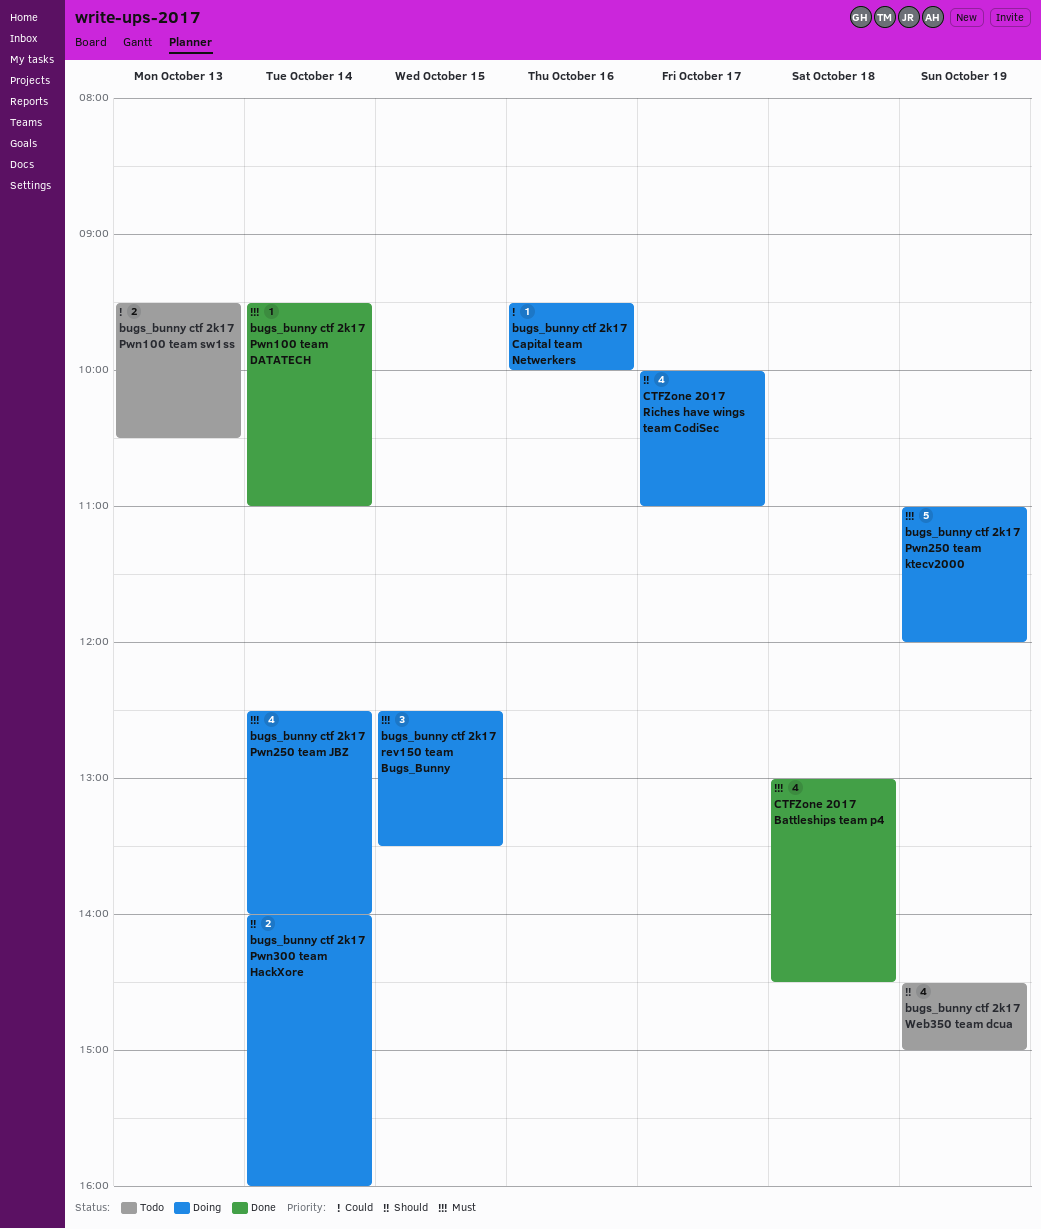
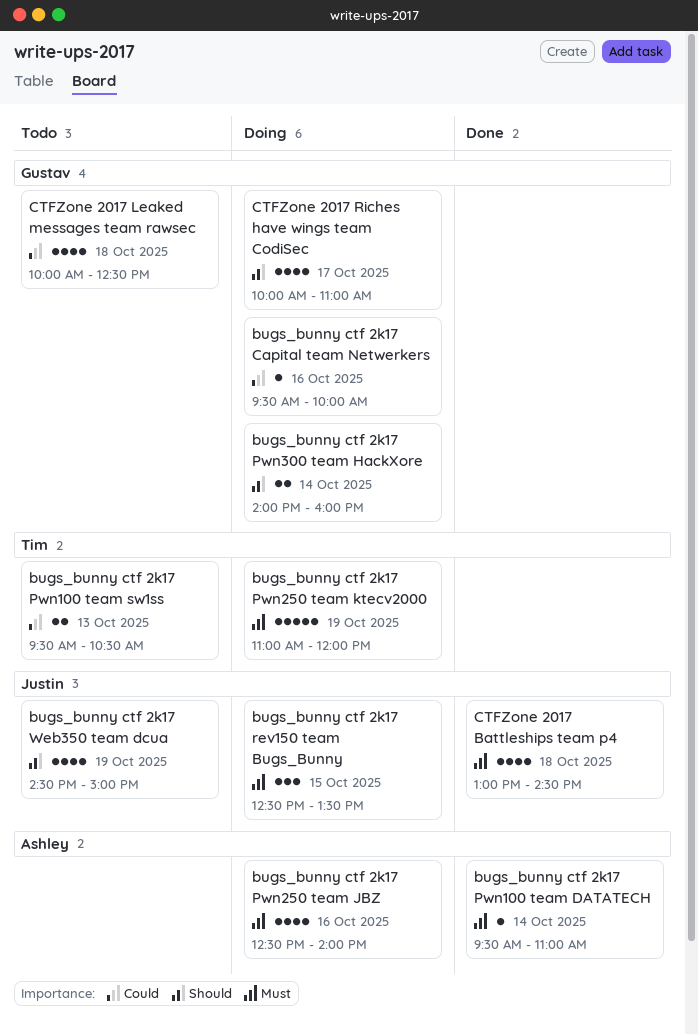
bugs_bunny ctf 2k17 Pwn250 team JBZ, day: Oct 14 -> Oct 16
CTFZone 2017 Leaked messages team rawsec: none -> present

